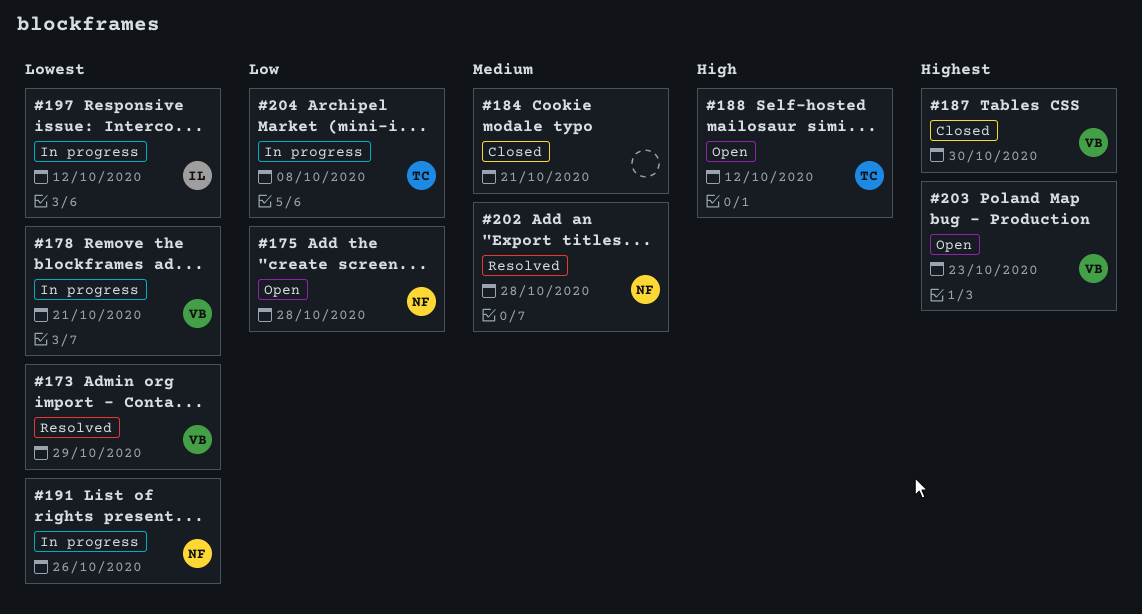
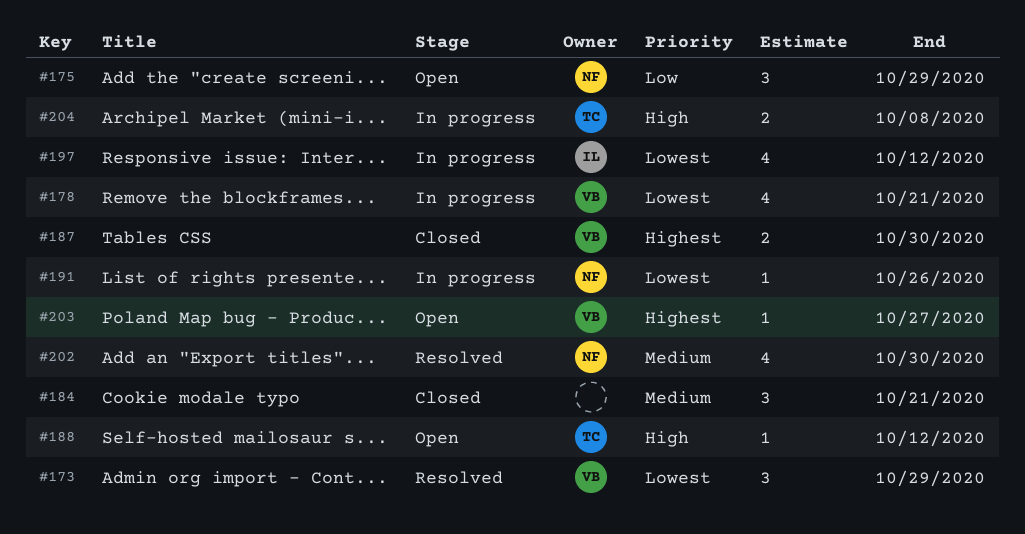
#175, due: Oct 28 -> Oct 29
#202, due: Oct 28 -> Oct 30
#203, due: Oct 23 -> Oct 27
#204, priority: Low -> High

